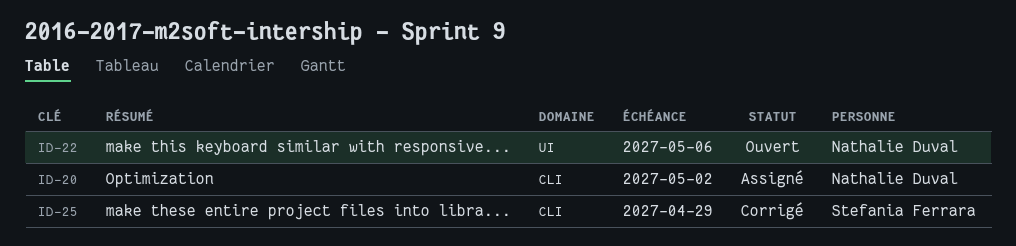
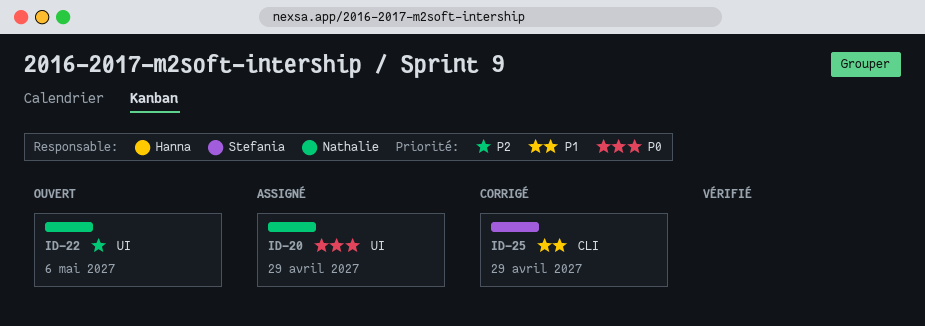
ID-20, label: CLI -> UI
ID-20, due: May 2 -> Apr 29

